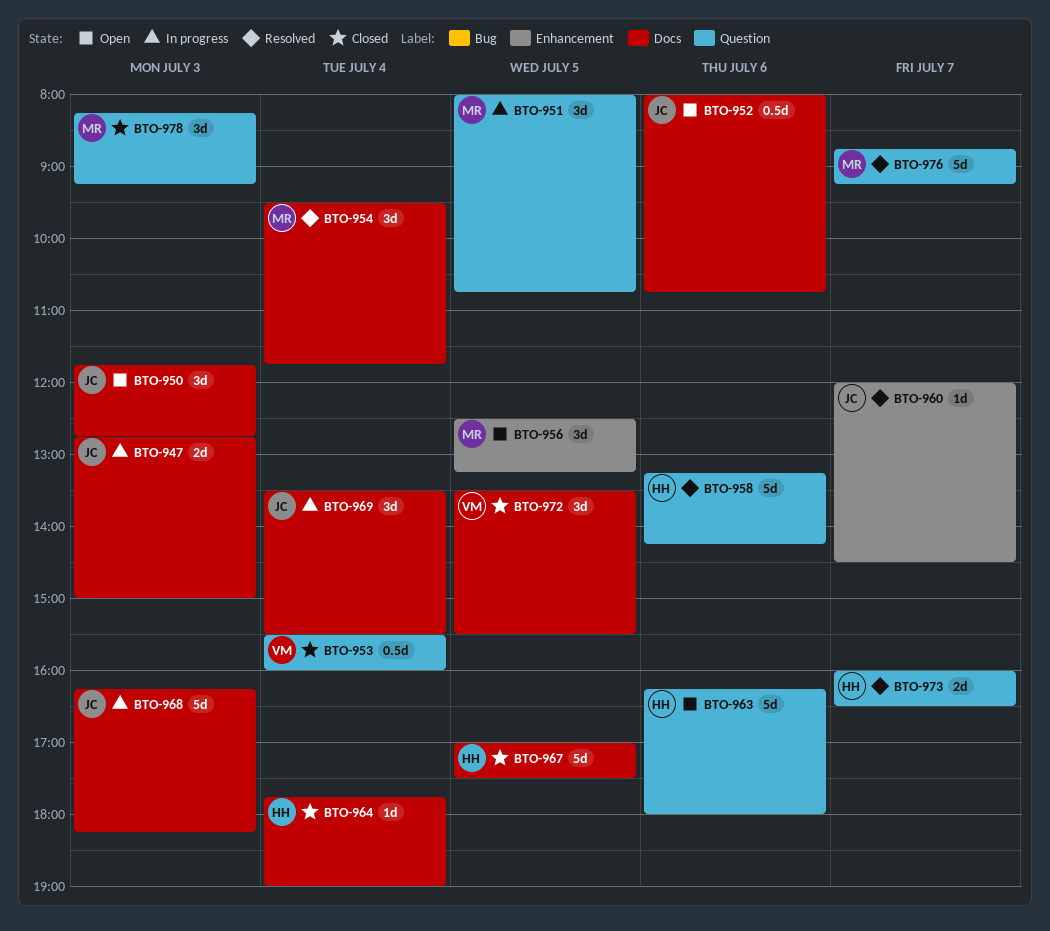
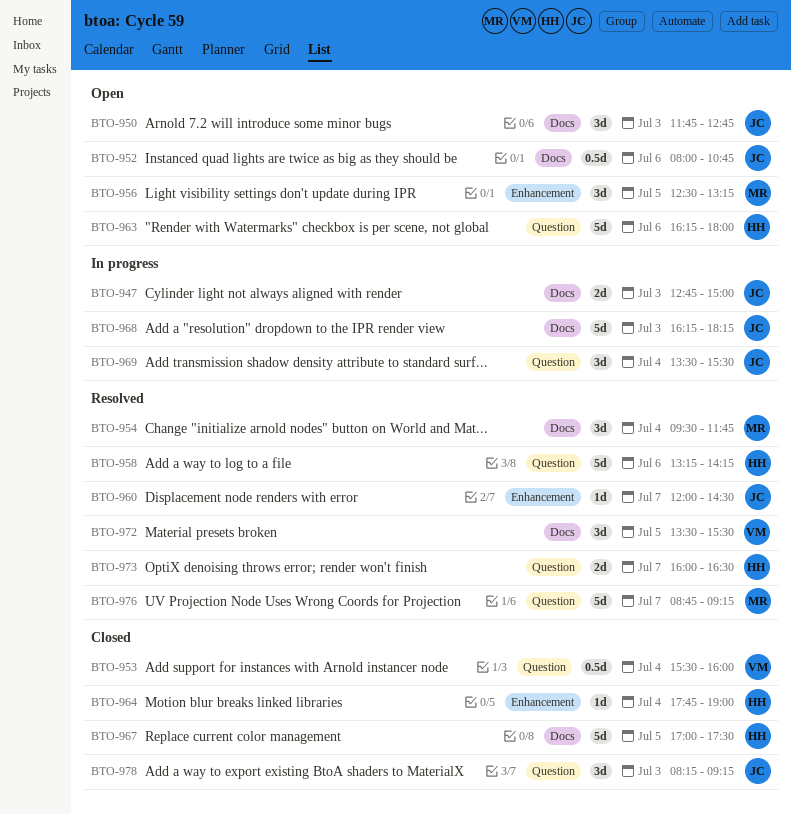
BTO-951: present -> none
BTO-964, label: Docs -> Enhancement
BTO-969, label: Docs -> Question
BTO-972, status: Closed -> Resolved
BTO-978, owner: MR -> JC

